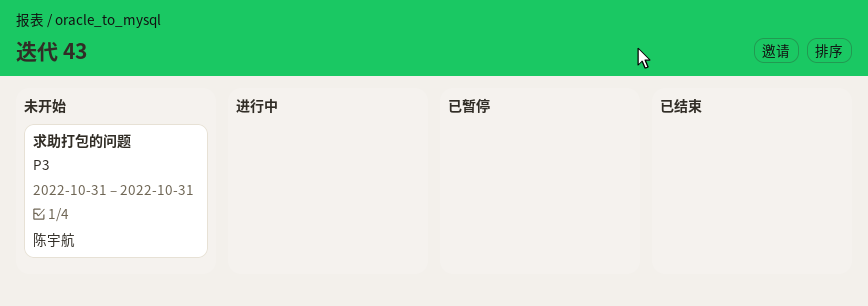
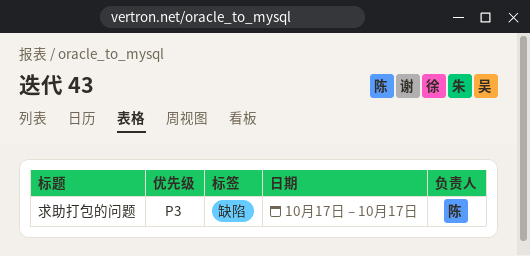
求助打包的问题, start: Oct 31 -> Oct 17
求助打包的问题, due: Oct 31 -> Oct 17

